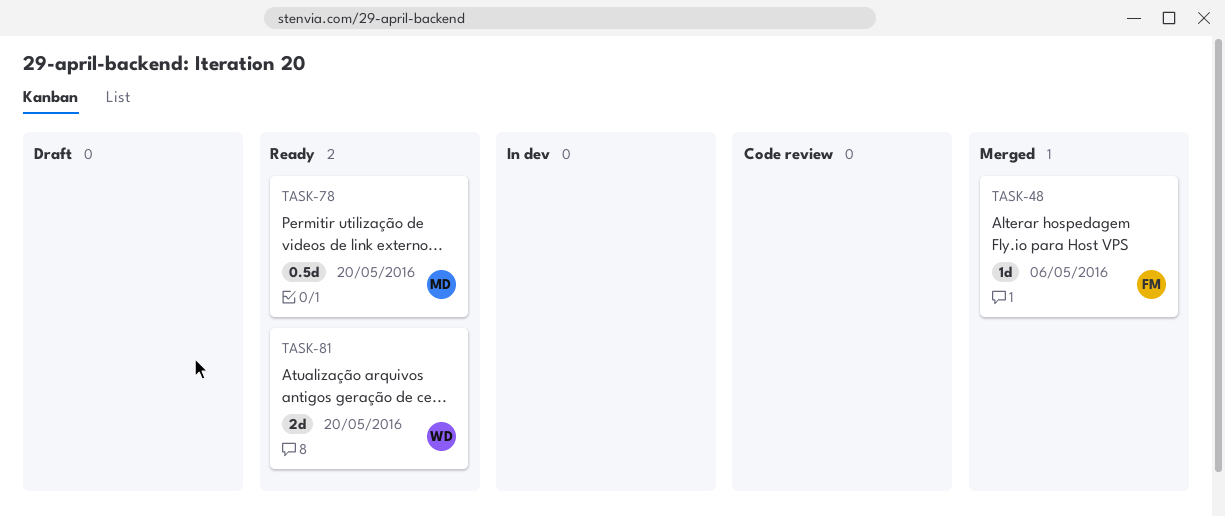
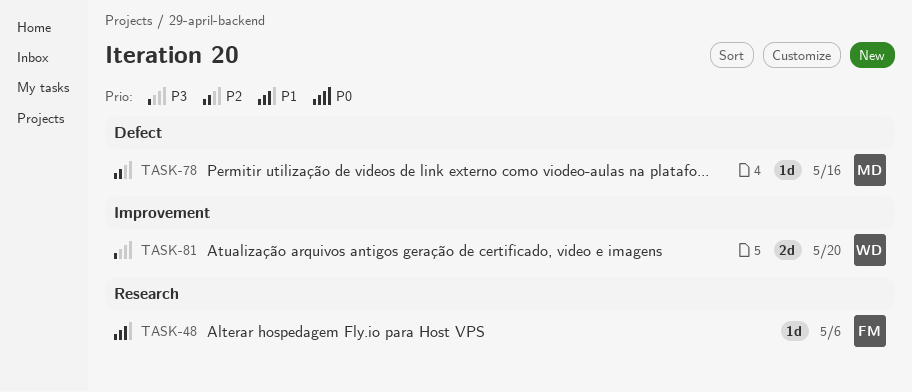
TASK-78, estimate: 0.5d -> 1d
TASK-78, due: May 20 -> May 16

